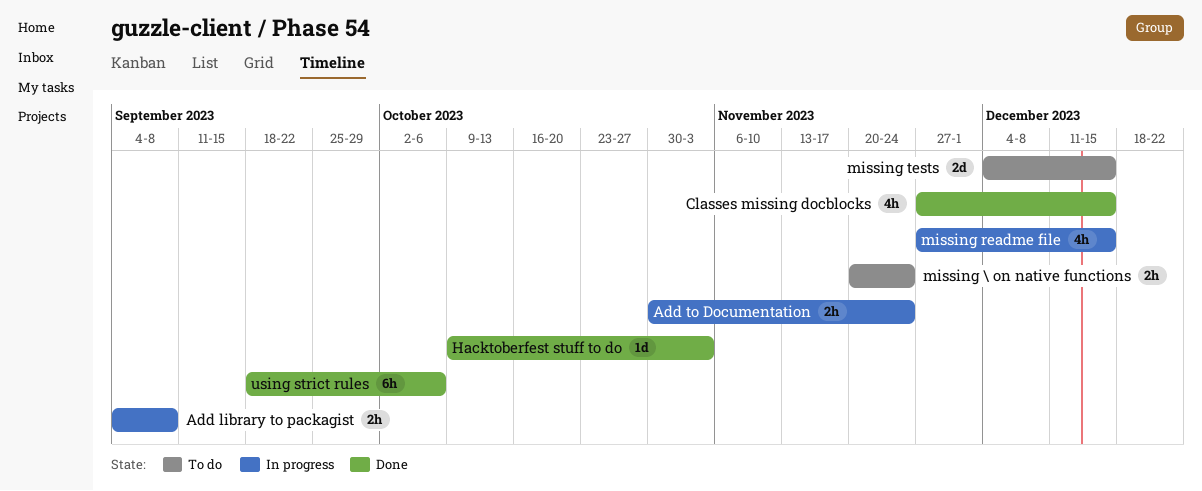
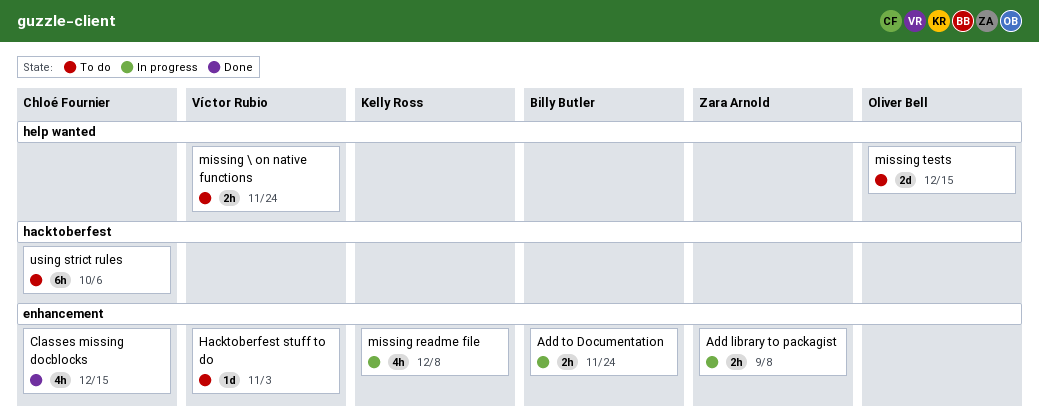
Hacktoberfest stuff to do, status: Done -> To do
missing readme file, due: Dec 15 -> Dec 8
using strict rules, status: Done -> To do

